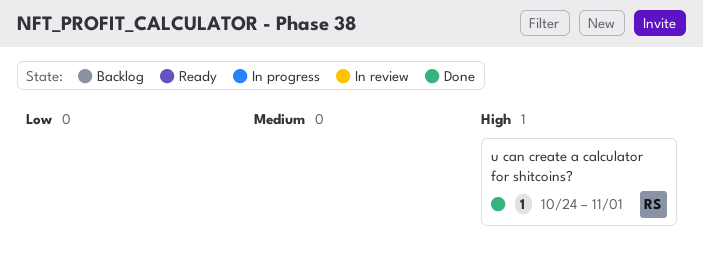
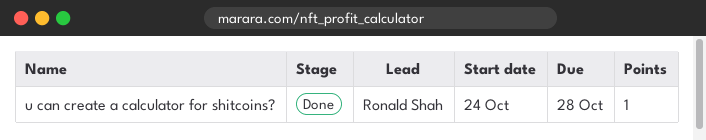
u can create a calculator for shitcoins?, due: Nov 1 -> Oct 28

